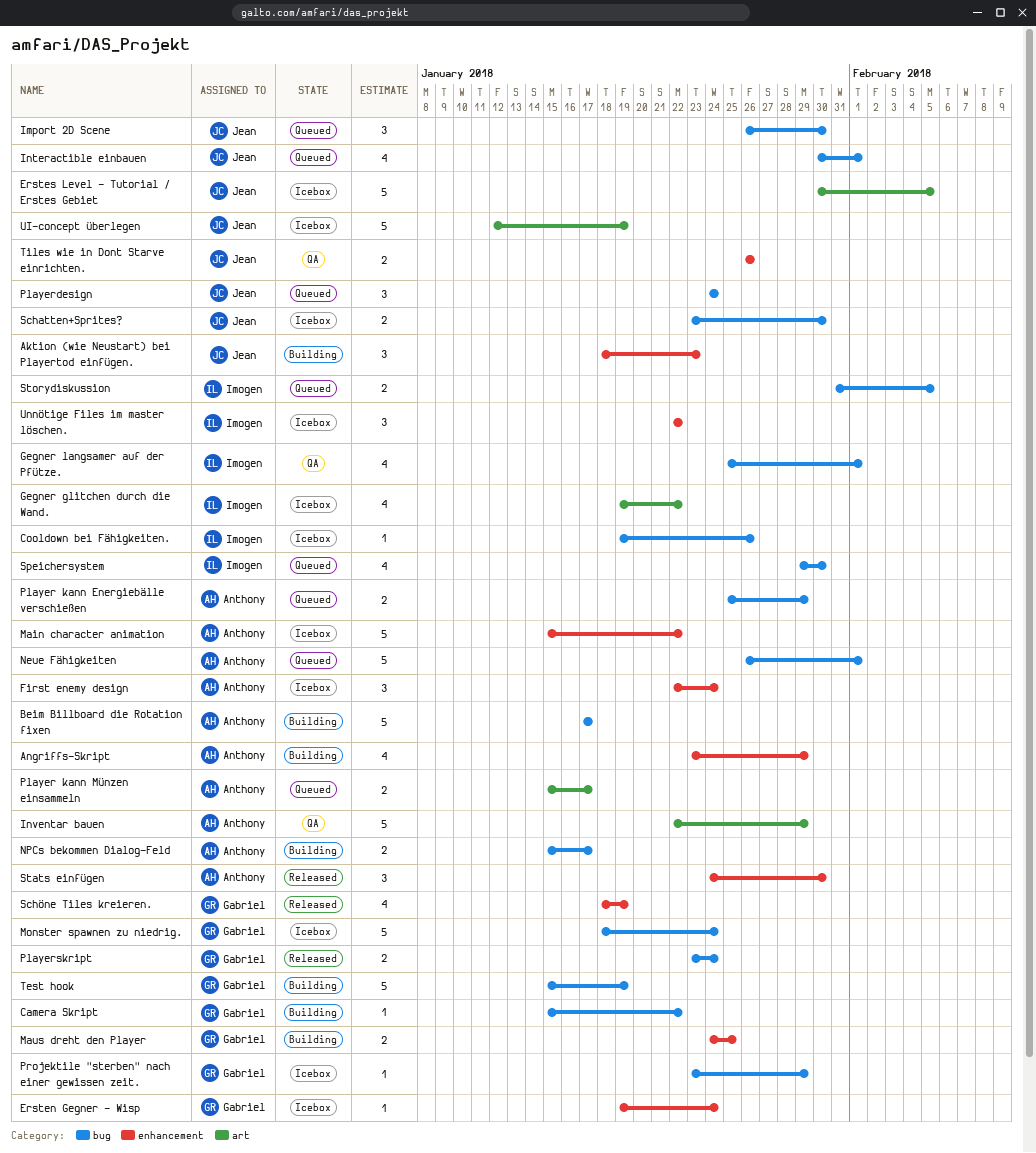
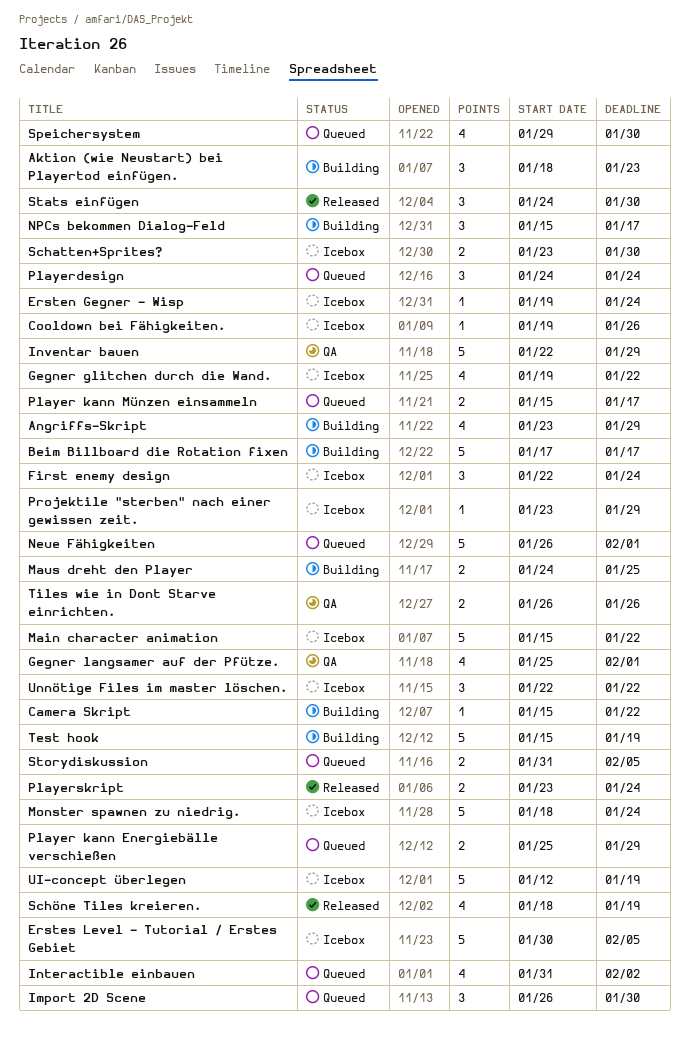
Interactible einbauen, start: Jan 30 -> Jan 31
Interactible einbauen, due: Feb 1 -> Feb 2
NPCs bekommen Dialog-Feld, estimate: 2 -> 3

